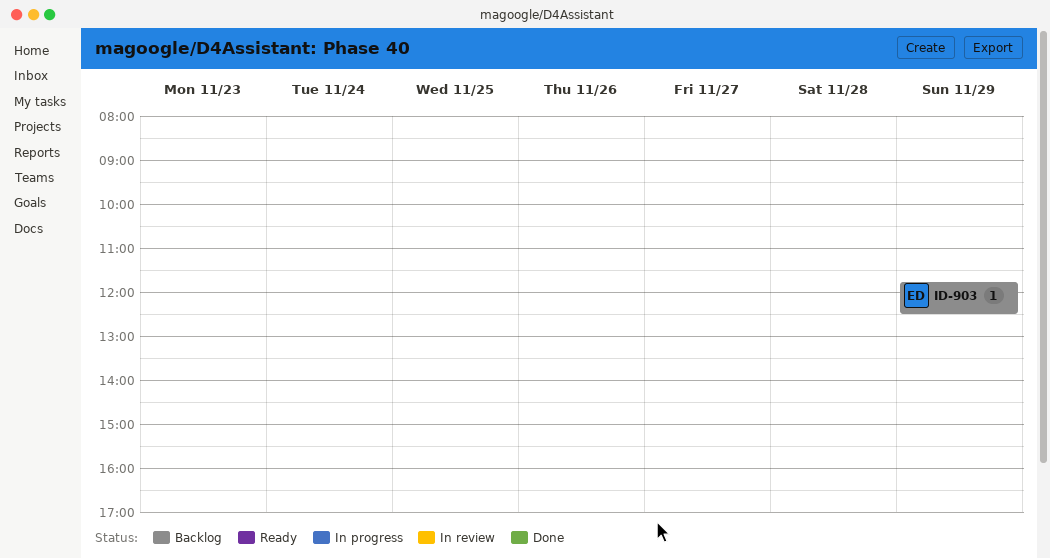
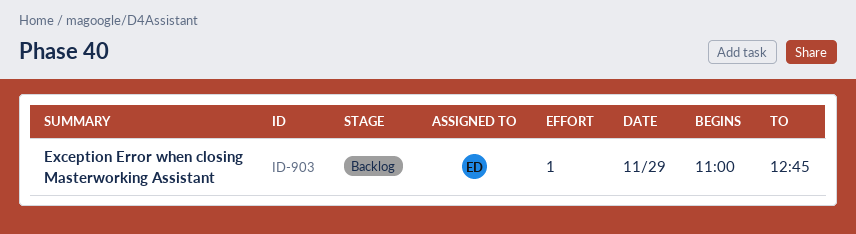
ID-903, begins: 11:45 -> 11:00
ID-903, ends: 12:30 -> 12:45

